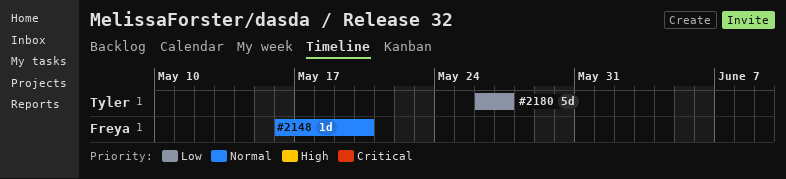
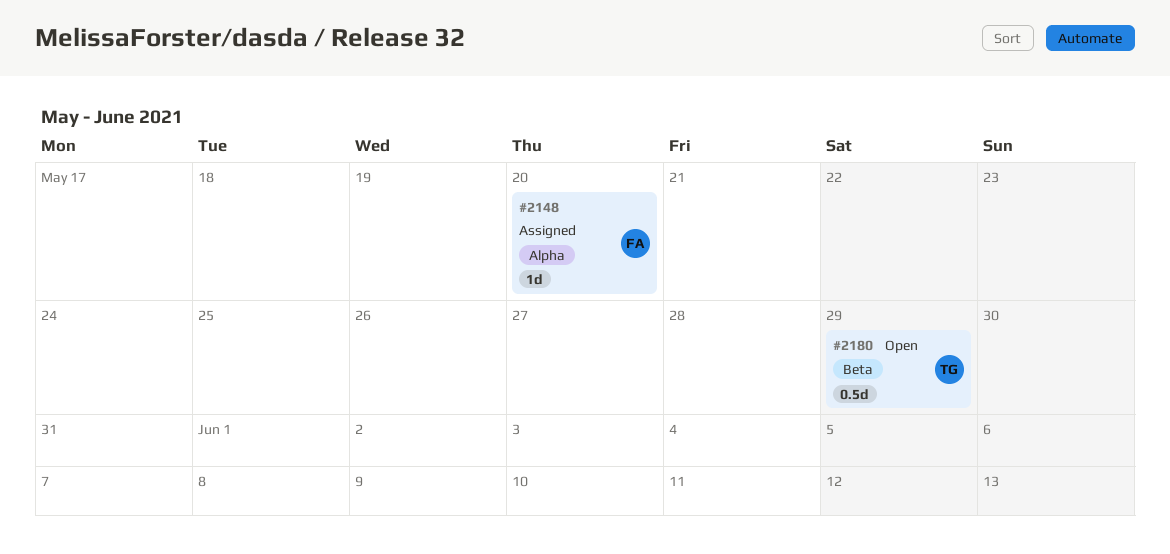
#2180, estimate: 5d -> 0.5d
#2180, due: May 27 -> May 29

